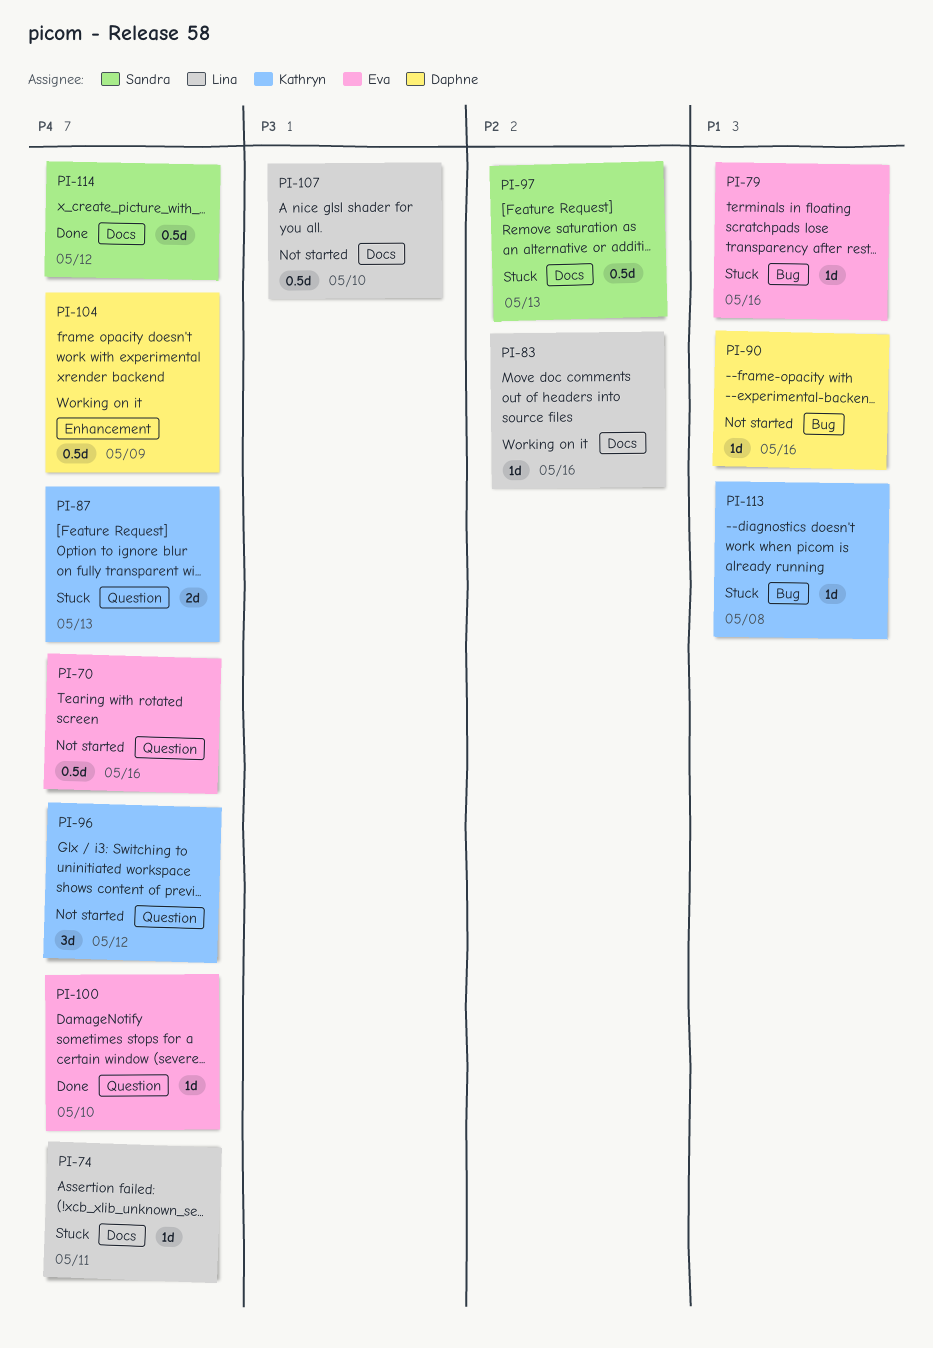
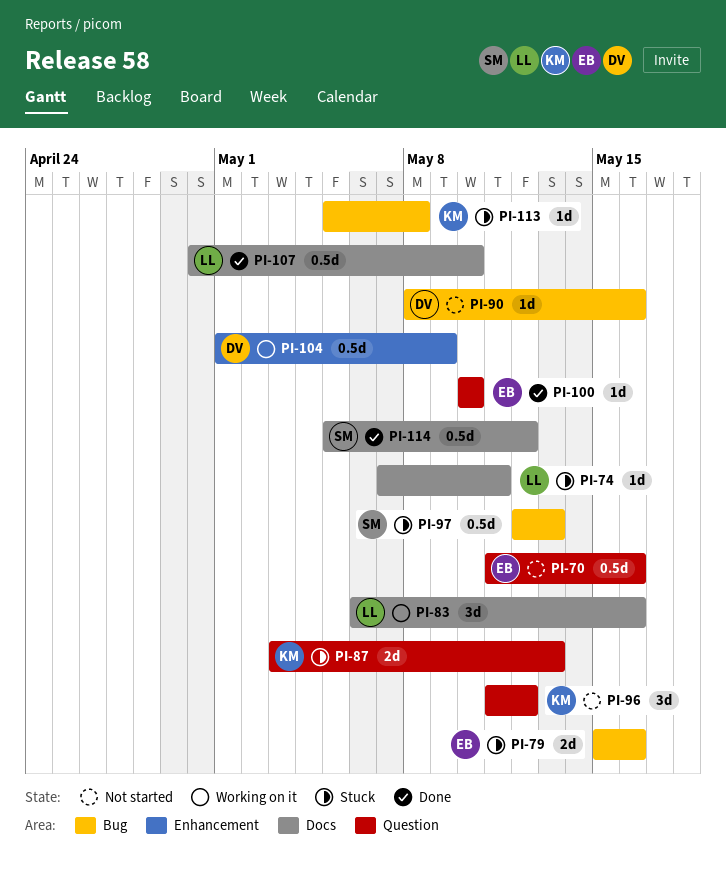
PI-79, estimate: 1d -> 2d
PI-83, estimate: 1d -> 3d
PI-97, label: Docs -> Bug
PI-107, status: Not started -> Done

